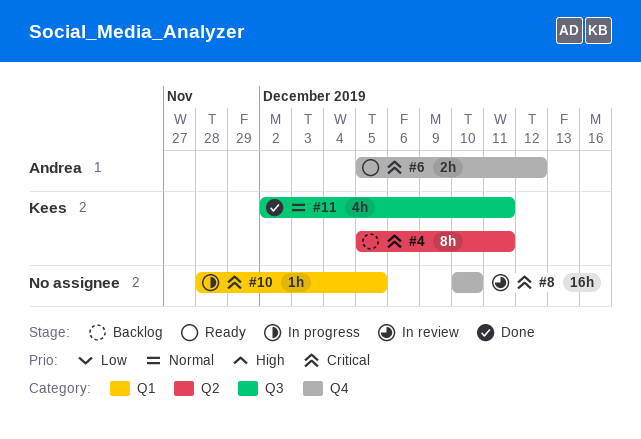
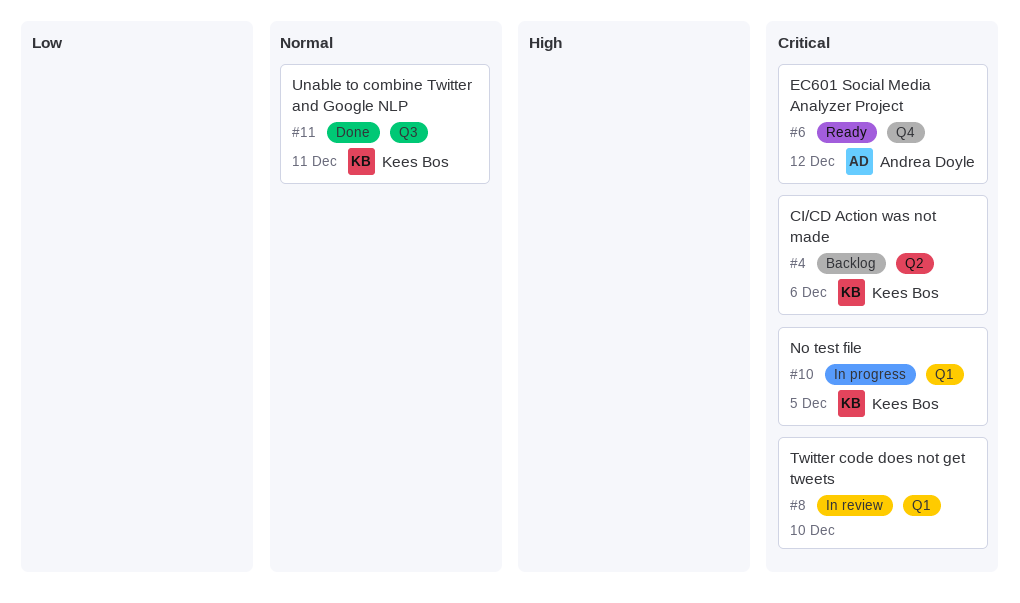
#4, due: Dec 11 -> Dec 6
#8, label: Q4 -> Q1
#10, owner: none -> Kees Bos

